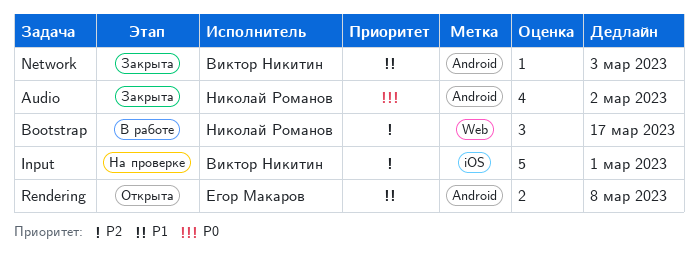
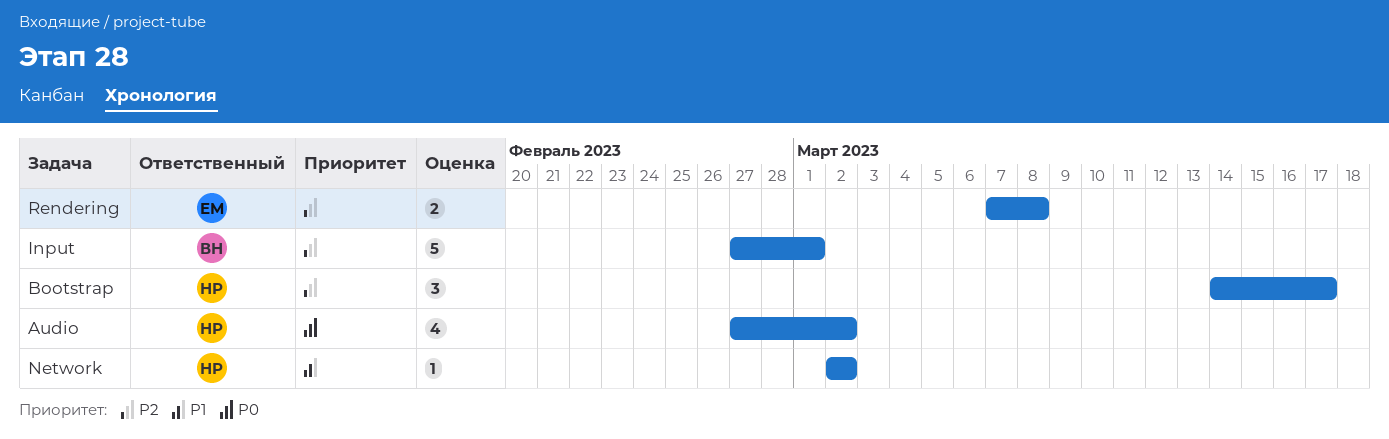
Network, owner: Виктор Никитин -> Николай Романов
Network, due: Mar 3 -> Mar 2
Rendering, priority: P1 -> P2

